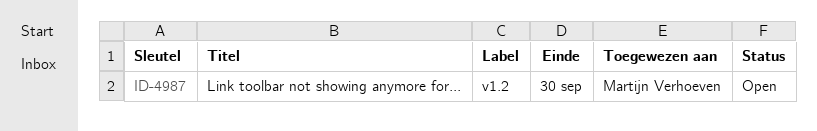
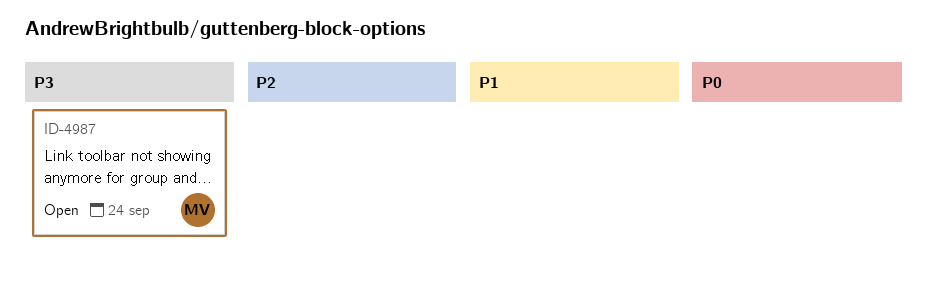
ID-4987, due: Sep 30 -> Sep 24

